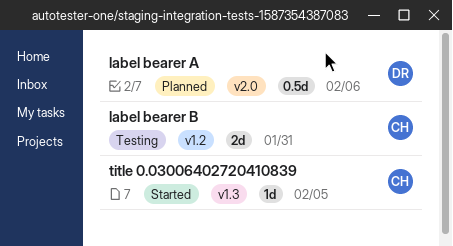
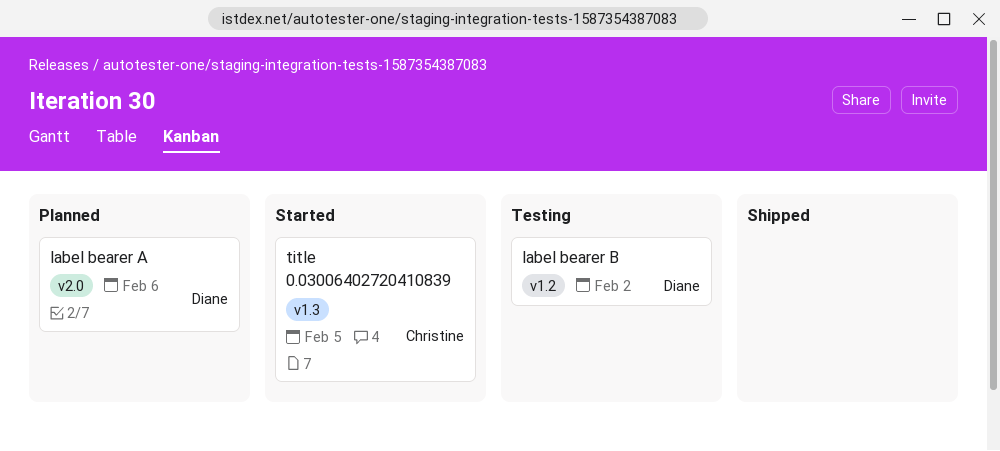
label bearer B, owner: Christine -> Diane
label bearer B, due: Jan 31 -> Feb 2

